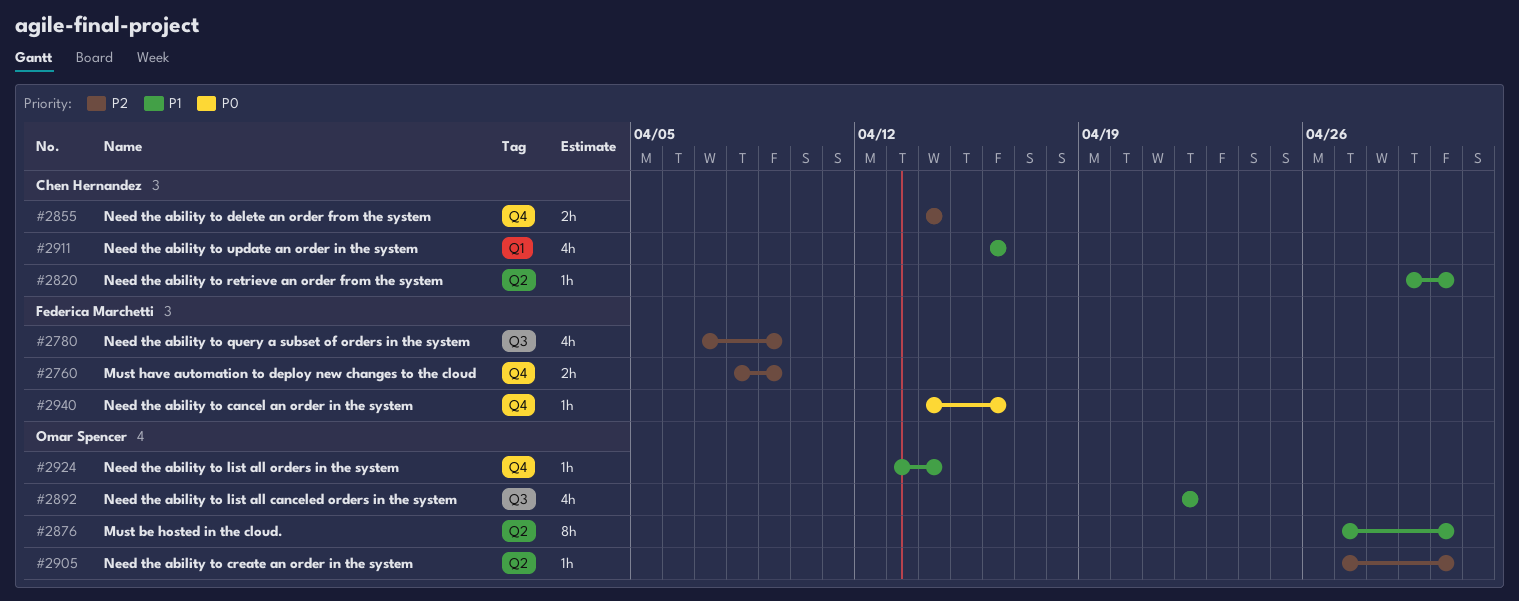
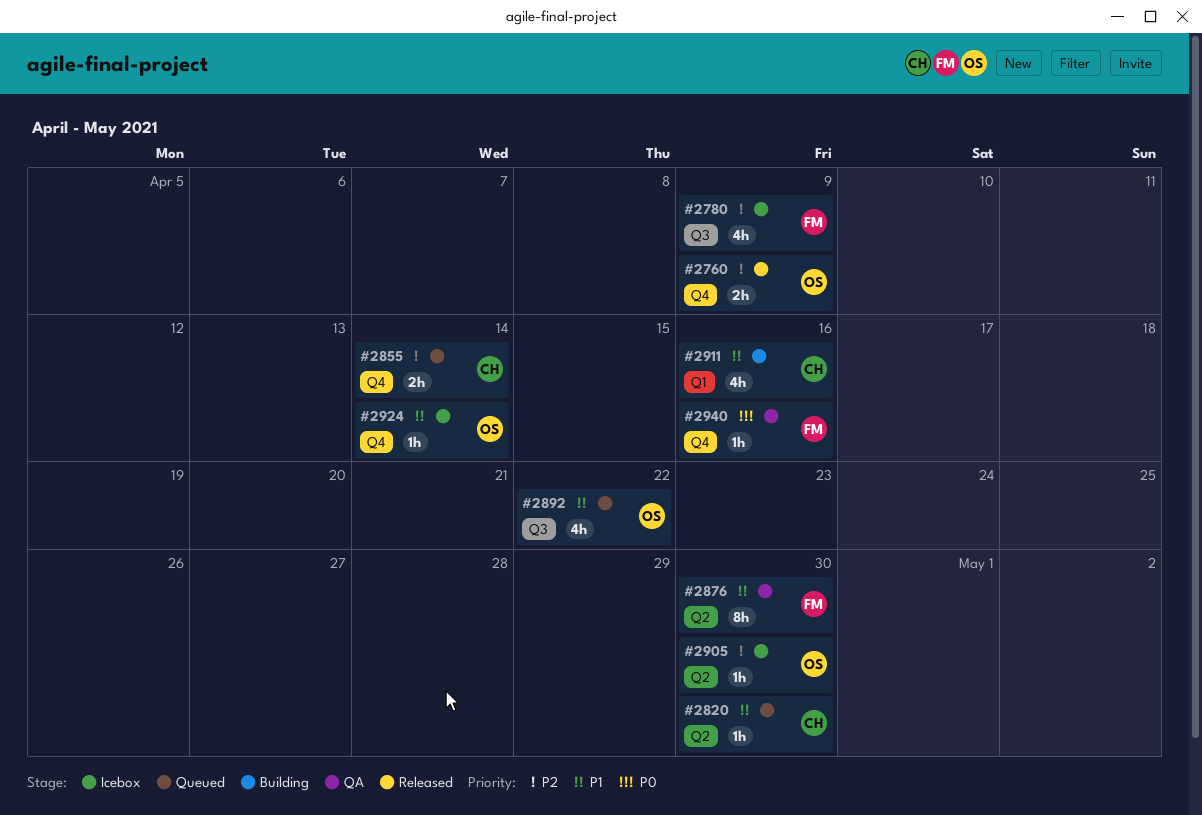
#2760, owner: Federica Marchetti -> Omar Spencer
#2876, owner: Omar Spencer -> Federica Marchetti

